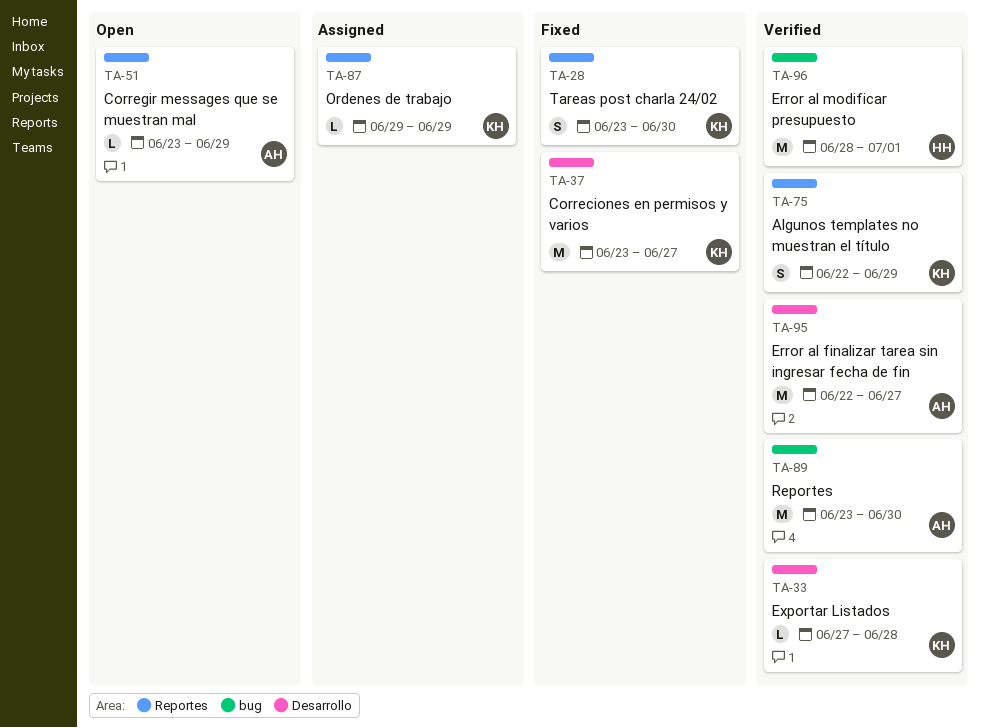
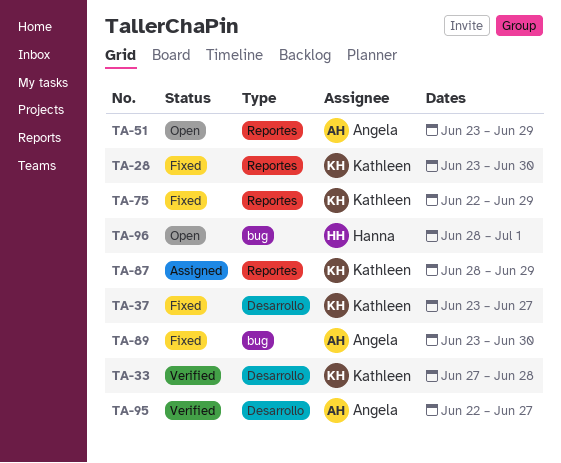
TA-75, status: Verified -> Fixed
TA-87, start: Jun 29 -> Jun 28
TA-89, status: Verified -> Fixed
TA-96, status: Verified -> Open

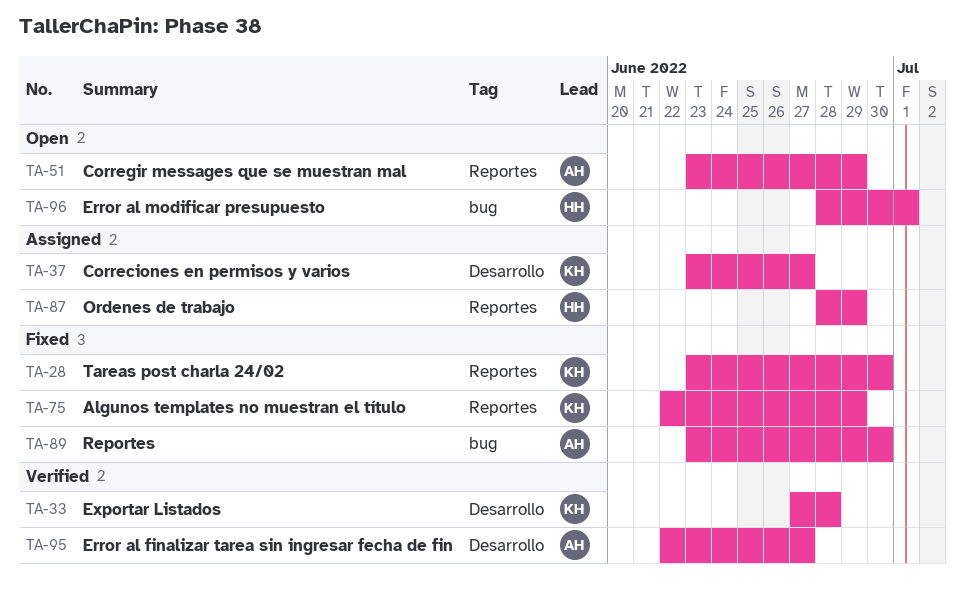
TA-37, status: Fixed -> Assigned
TA-87, owner: Kathleen -> Hanna

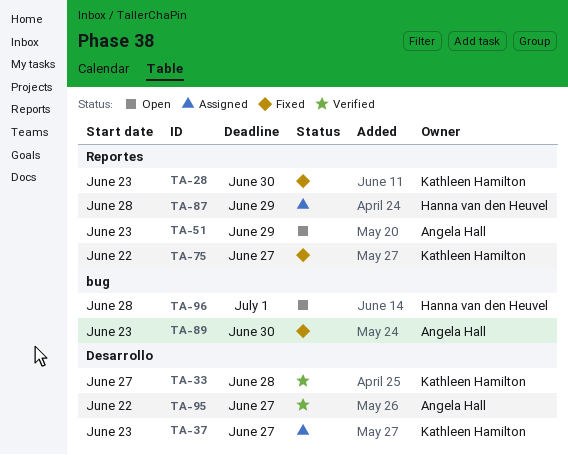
TA-75, due: Jun 29 -> Jun 27

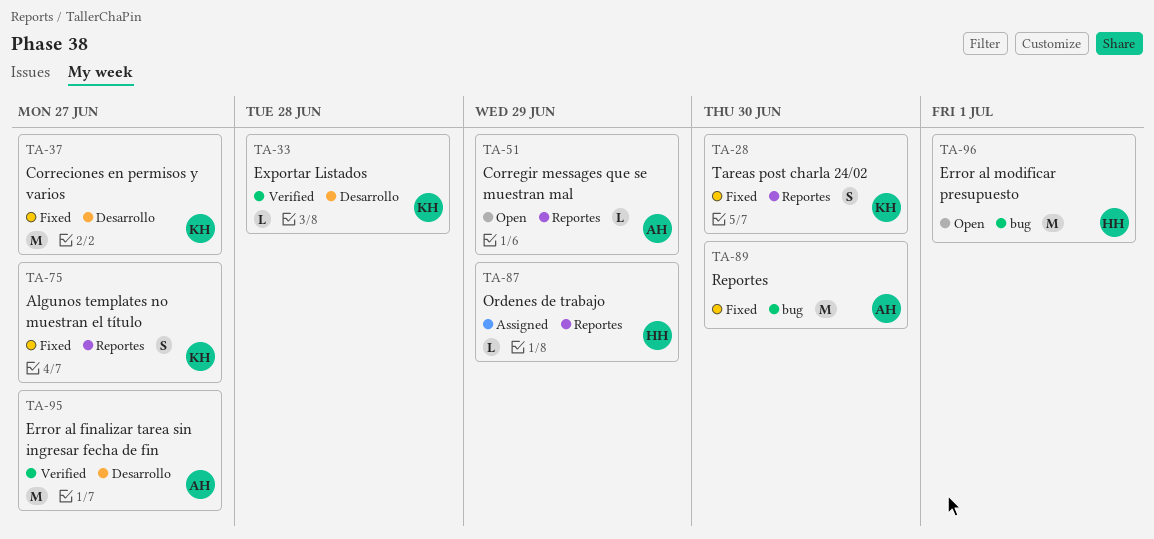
TA-37, status: Assigned -> Fixed

